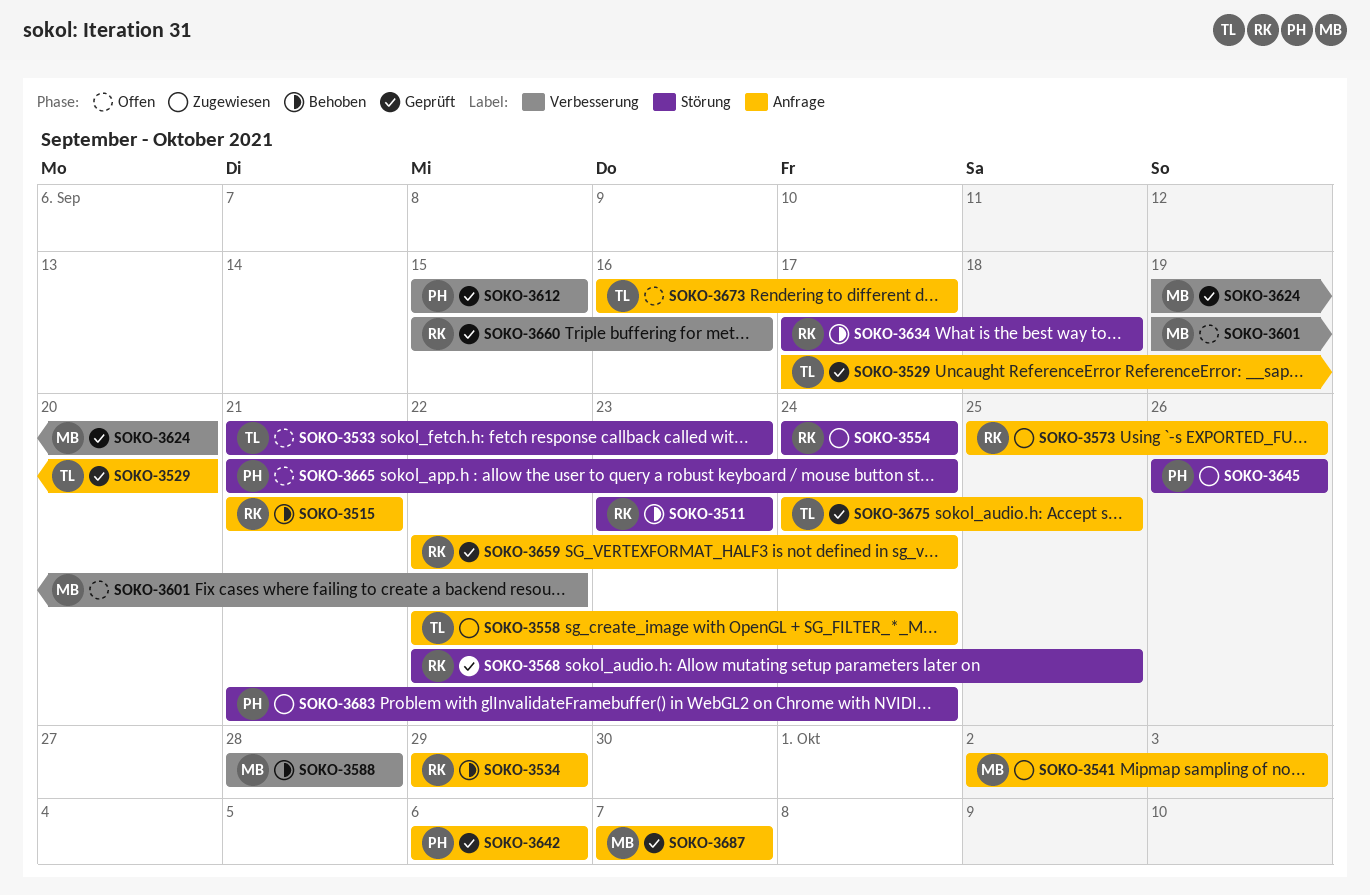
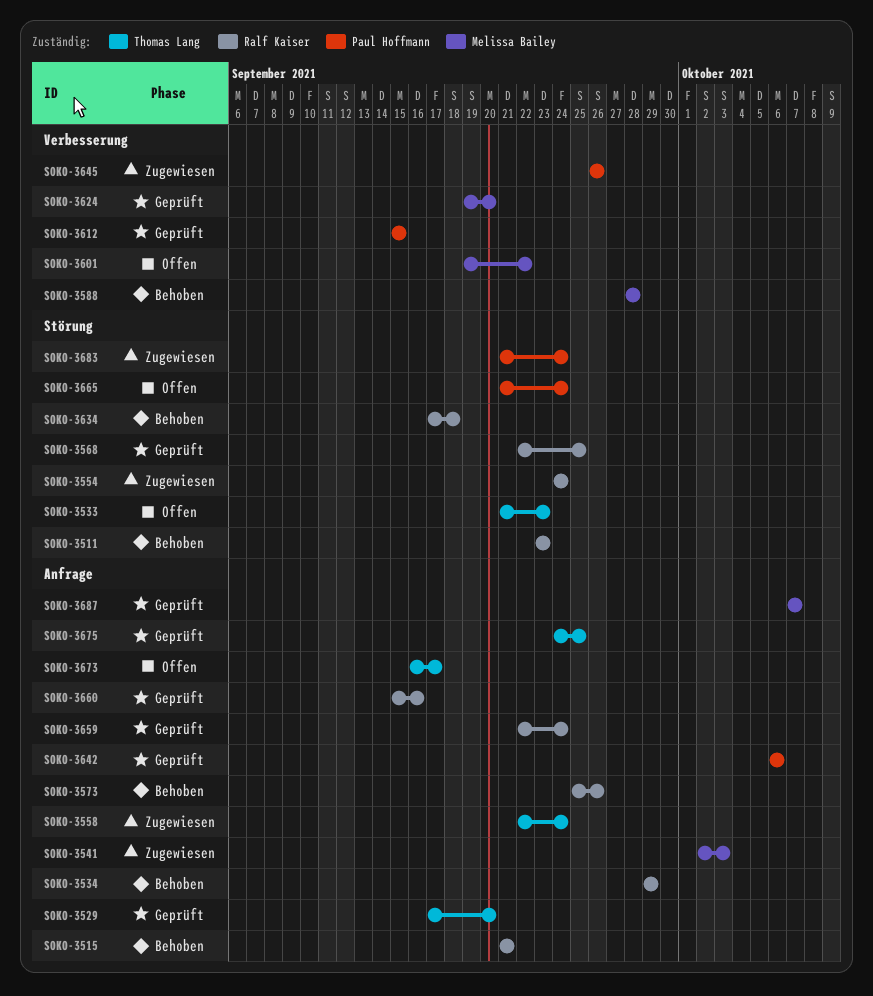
SOKO-3573, status: Zugewiesen -> Behoben
SOKO-3645, label: Störung -> Verbesserung
SOKO-3660, label: Verbesserung -> Anfrage

